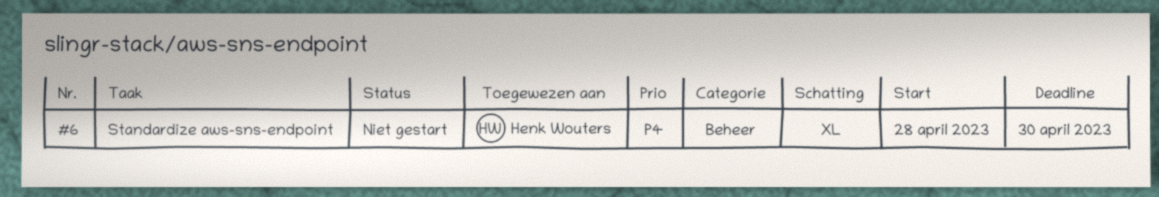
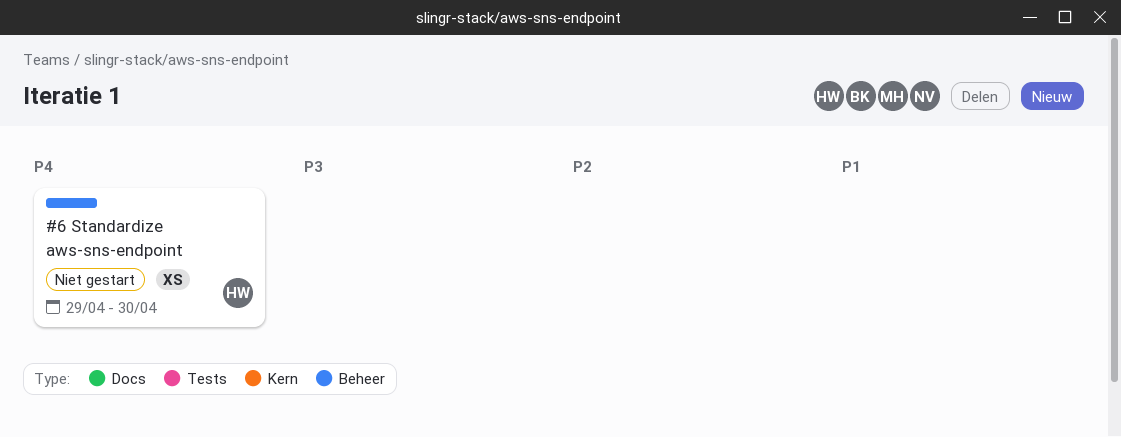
#6, estimate: XL -> XS
#6, start: Apr 28 -> Apr 29

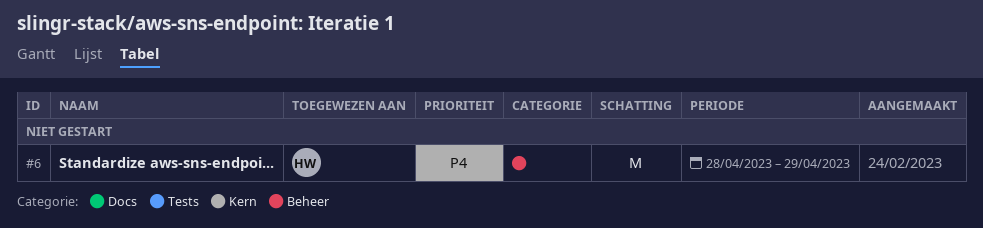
#6, estimate: XS -> M
#6, start: Apr 29 -> Apr 28
#6, due: Apr 30 -> Apr 29

